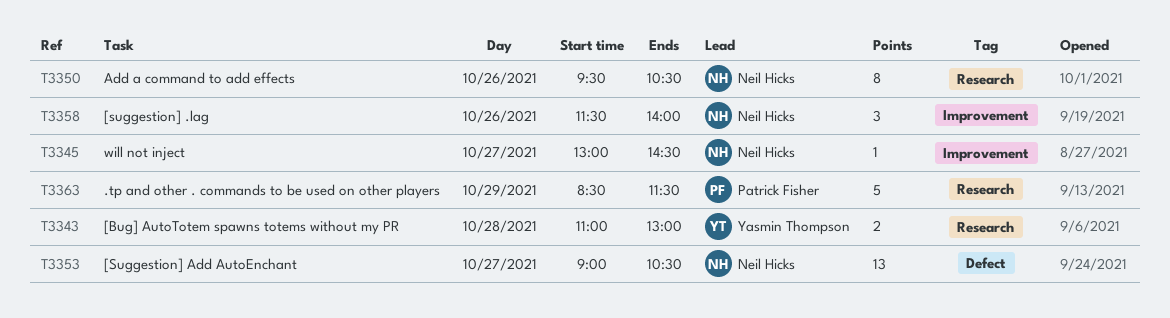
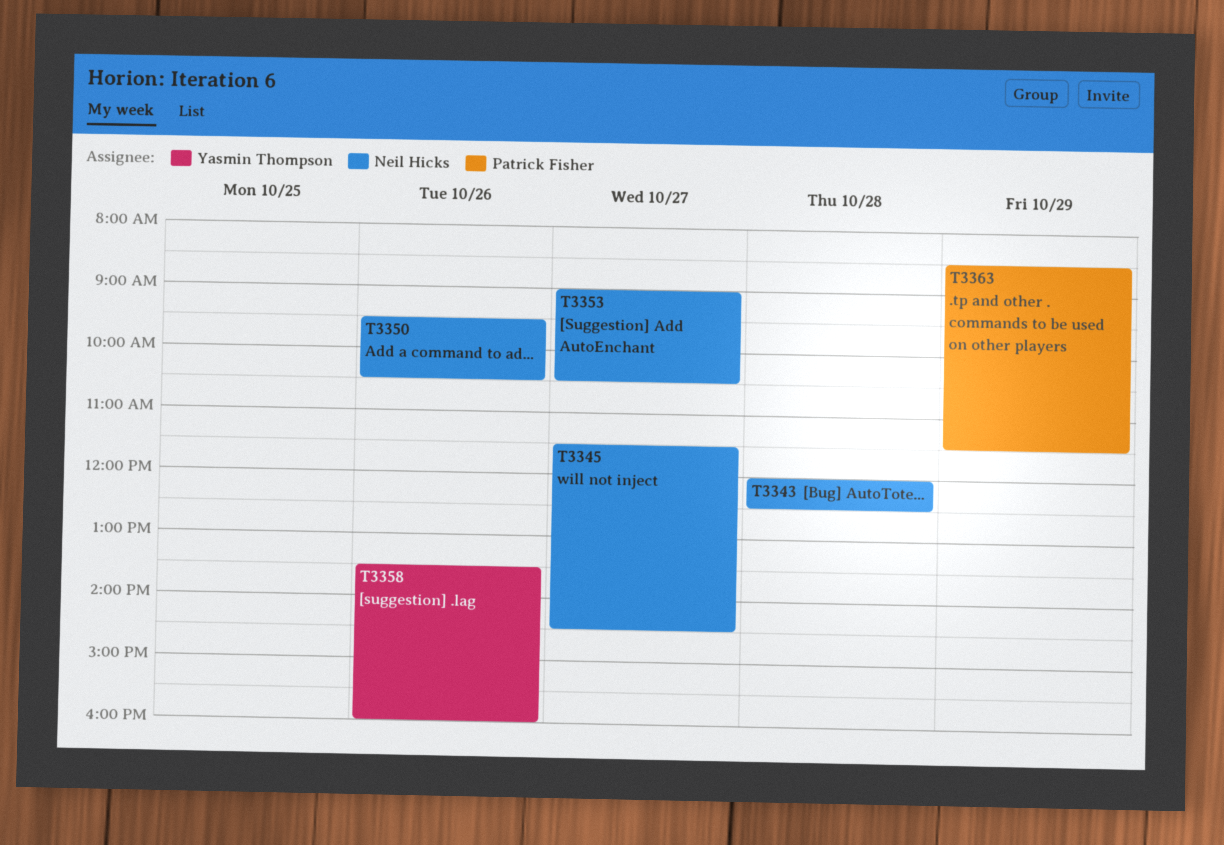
T3343, owner: Yasmin Thompson -> Neil Hicks
T3343, begins: 11:00 -> 12:00
T3343, ends: 13:00 -> 12:30
T3345, begins: 13:00 -> 11:30
T3358, owner: Neil Hicks -> Yasmin Thompson
T3358, begins: 11:30 -> 13:30
T3358, ends: 14:00 -> 16:00

